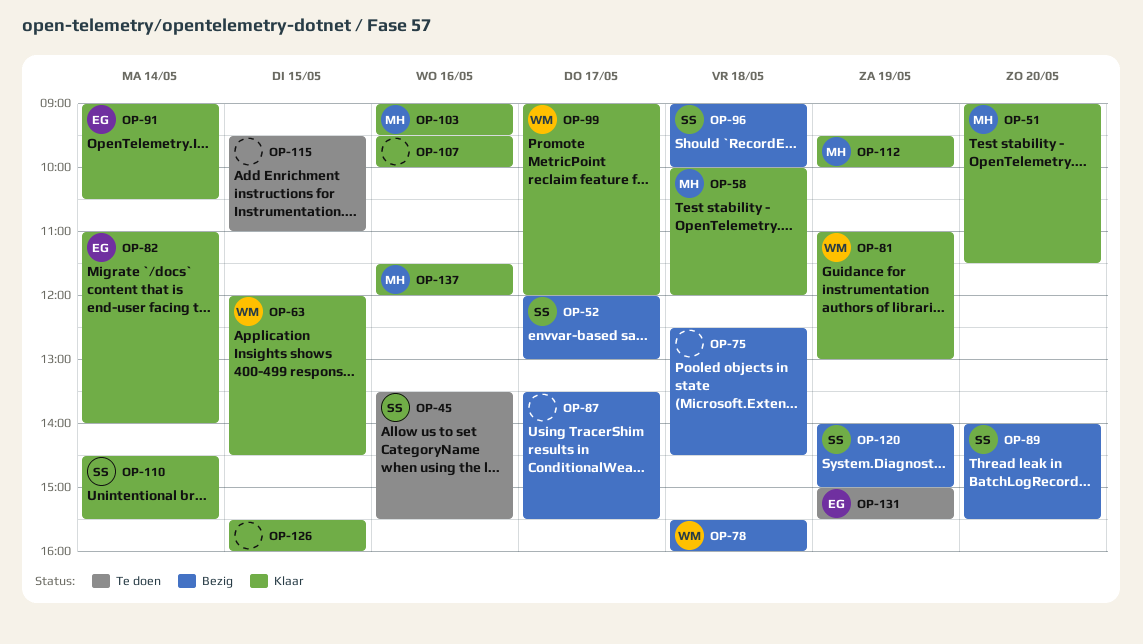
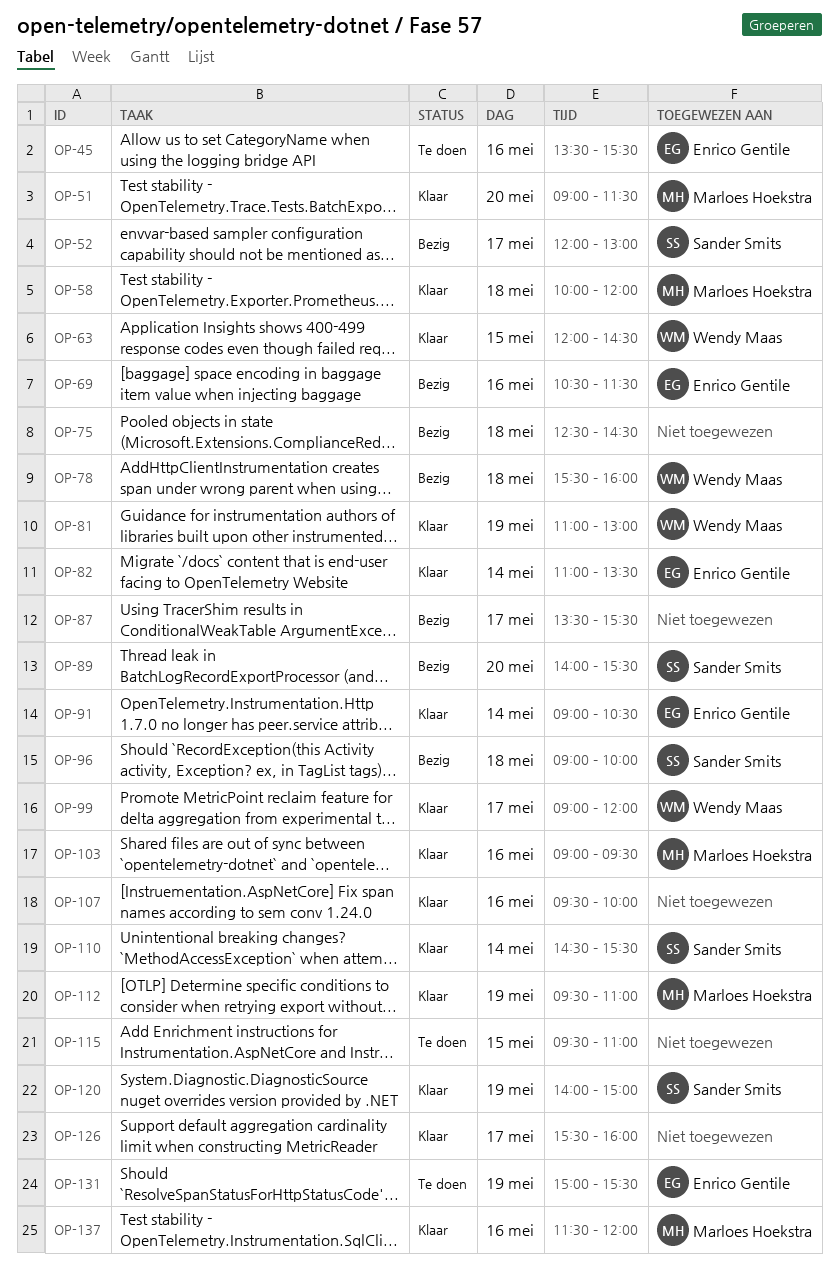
OP-45, owner: Sander Smits -> Enrico Gentile
OP-69: none -> present
OP-82, ends: 14:00 -> 13:30
OP-112, ends: 10:00 -> 11:00
OP-120, status: Bezig -> Klaar
OP-126, day: May 15 -> May 17

